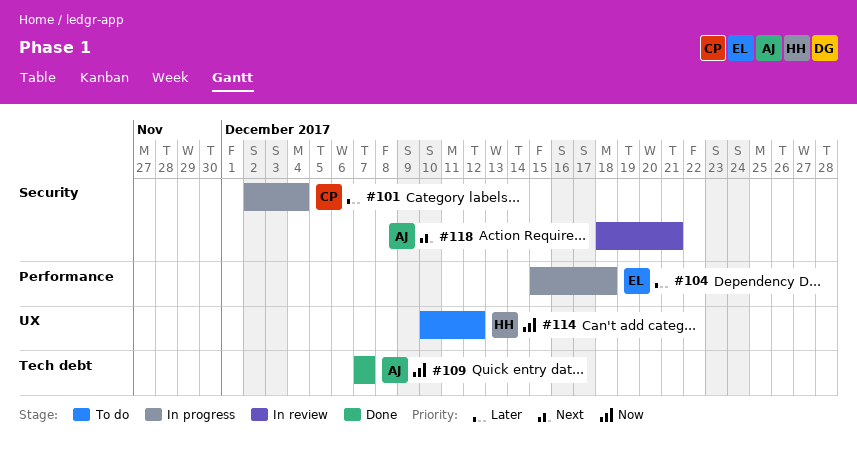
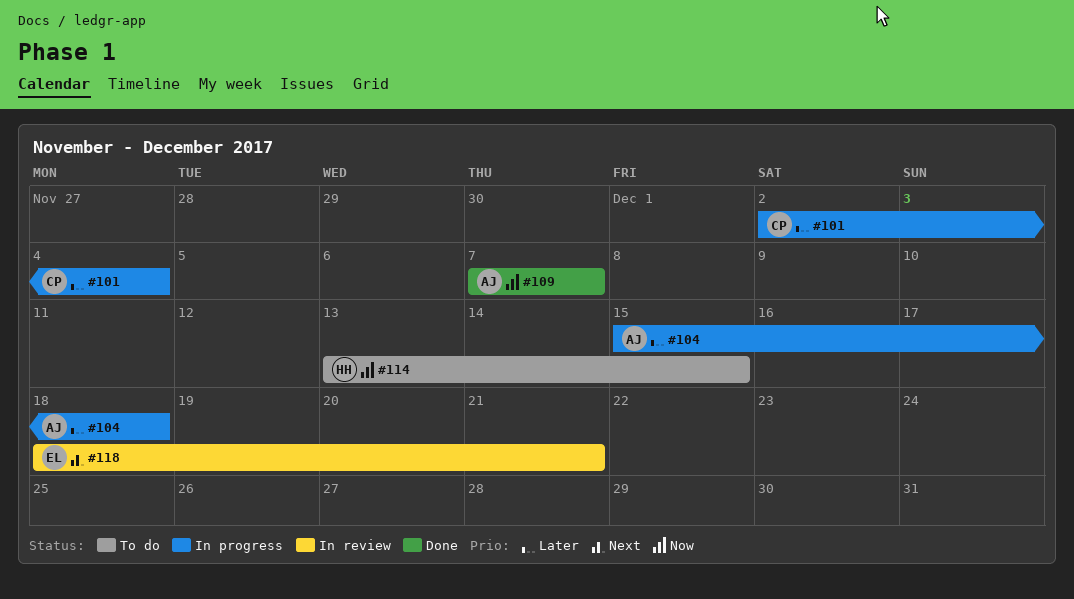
#104, owner: EL -> AJ
#114, start: Dec 10 -> Dec 13
#114, due: Dec 12 -> Dec 15
#118, owner: AJ -> EL

